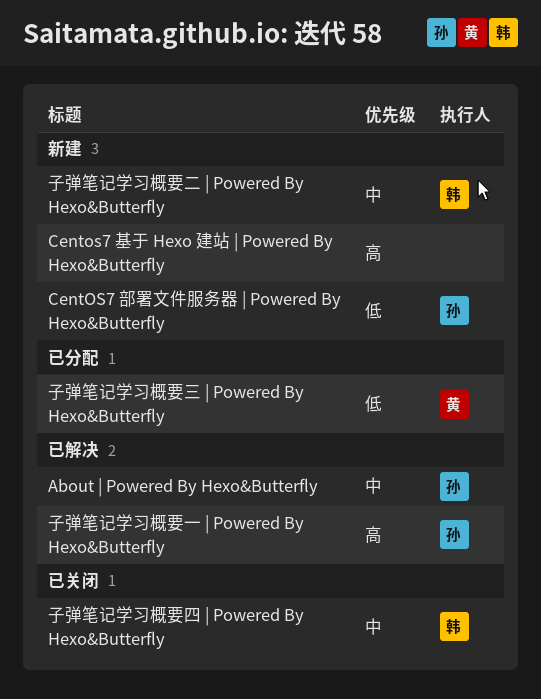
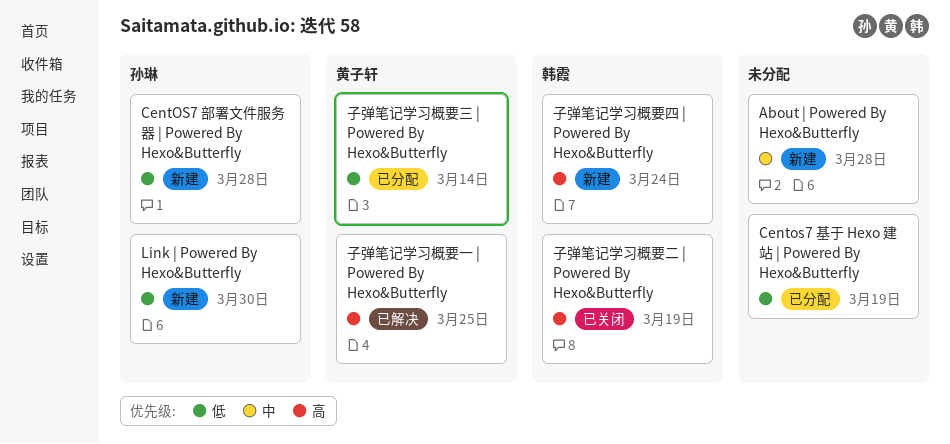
About | Powered By Hexo&Butterfly, status: 已解决 -> 新建
About | Powered By Hexo&Butterfly, owner: 孙琳 -> none
Centos7 基于 Hexo 建站 | Powered By Hexo&Butterfly, status: 新建 -> 已分配
Centos7 基于 Hexo 建站 | Powered By Hexo&Butterfly, priority: 高 -> 低
Link | Powered By Hexo&Butterfly: none -> present
子弹笔记学习概要一 | Powered By Hexo&Butterfly, owner: 孙琳 -> 黄子轩
子弹笔记学习概要二 | Powered By Hexo&Butterfly, status: 新建 -> 已关闭
子弹笔记学习概要二 | Powered By Hexo&Butterfly, priority: 中 -> 高
子弹笔记学习概要四 | Powered By Hexo&Butterfly, status: 已关闭 -> 新建
子弹笔记学习概要四 | Powered By Hexo&Butterfly, priority: 中 -> 高

